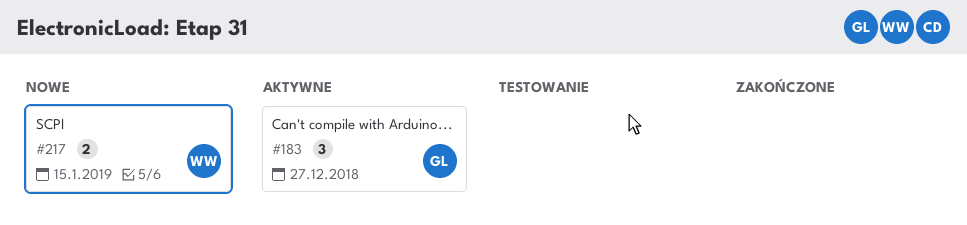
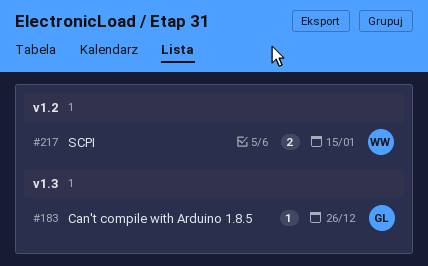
#183, estimate: 3 -> 1
#183, due: Dec 27 -> Dec 26

